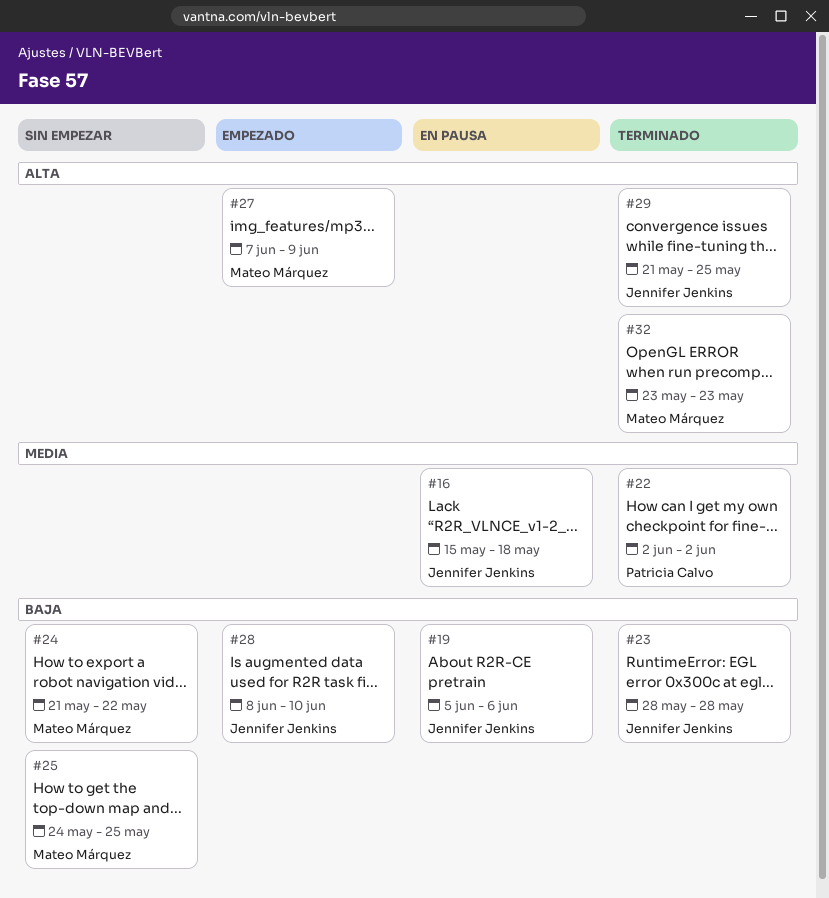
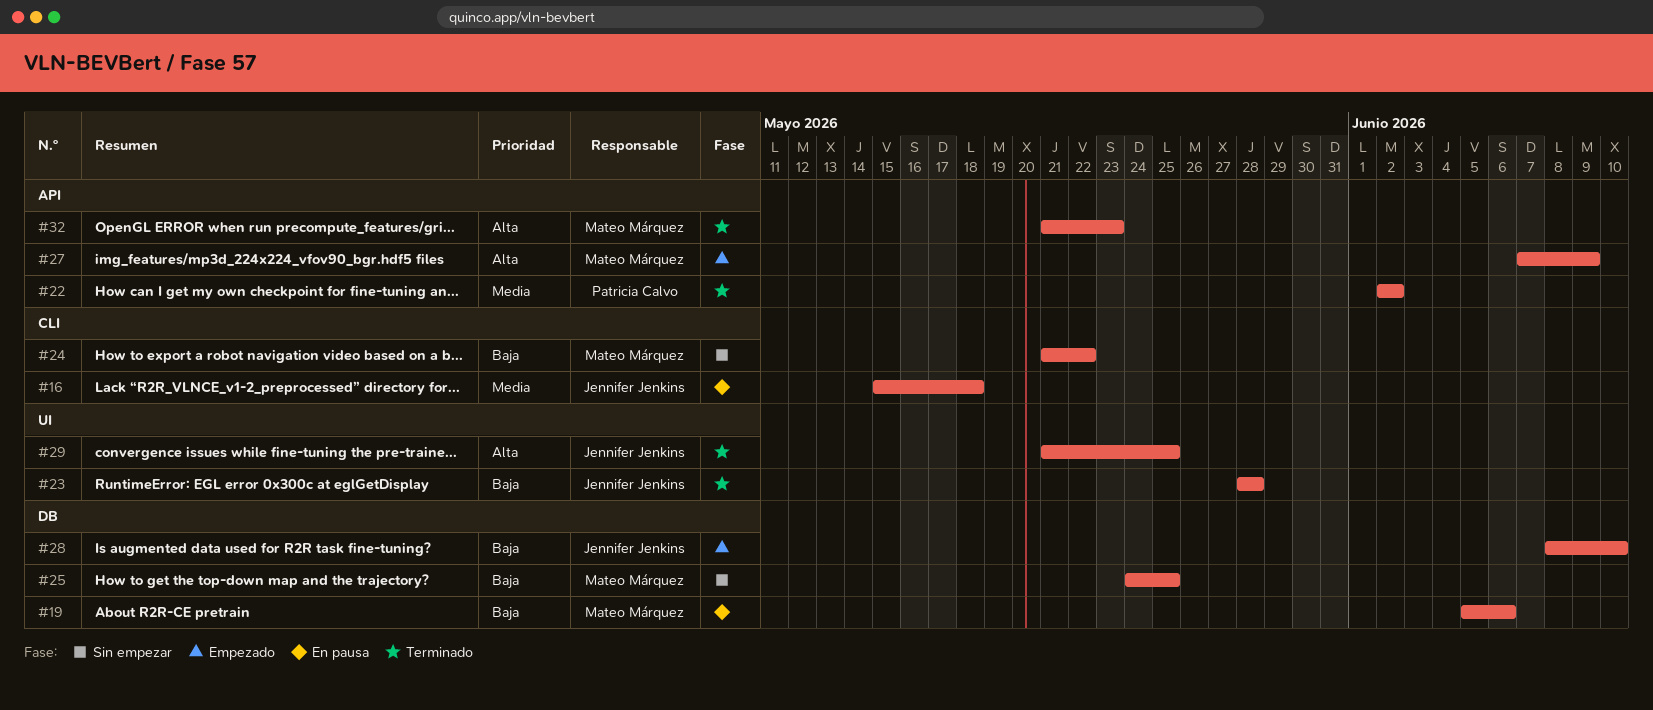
#19, owner: Jennifer Jenkins -> Mateo Márquez
#32, start: May 23 -> May 21

